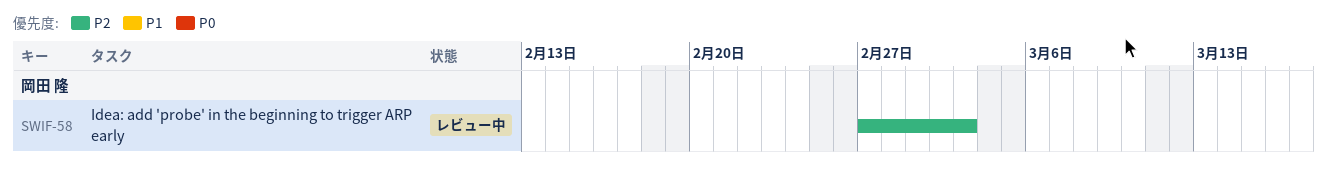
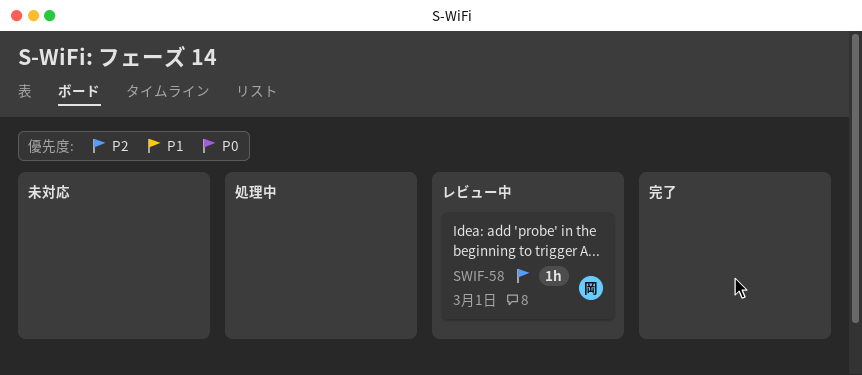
SWIF-58, due: Mar 3 -> Mar 1

